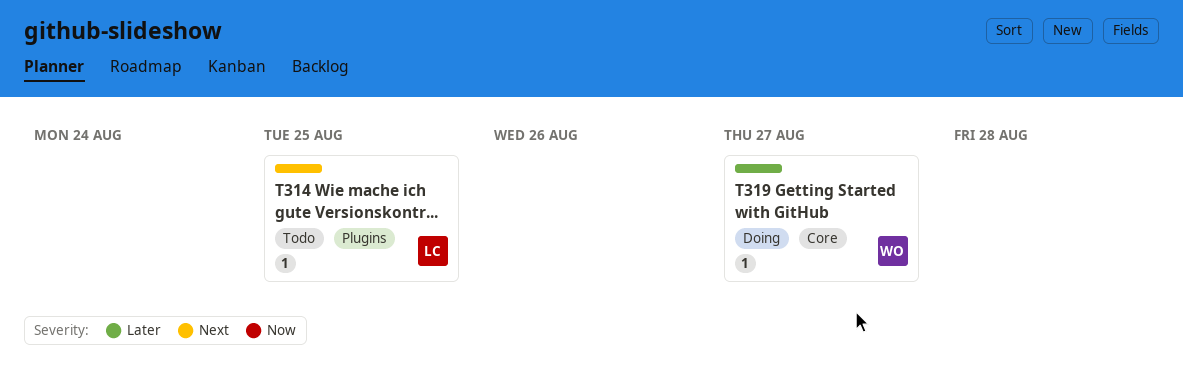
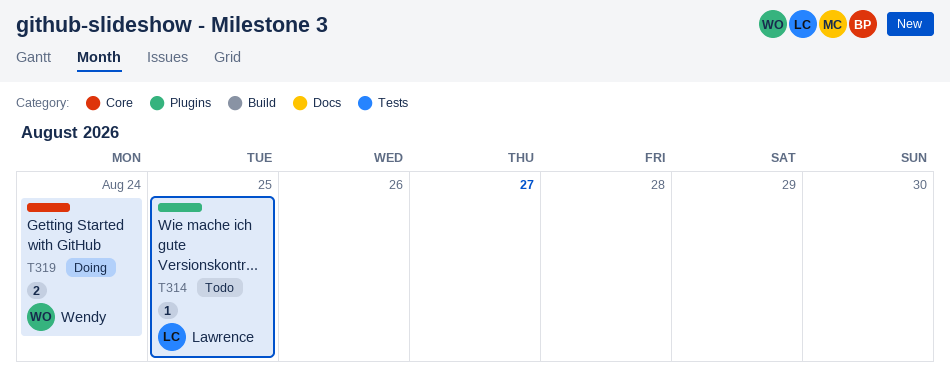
T319, estimate: 1 -> 2
T319, due: Aug 27 -> Aug 24

